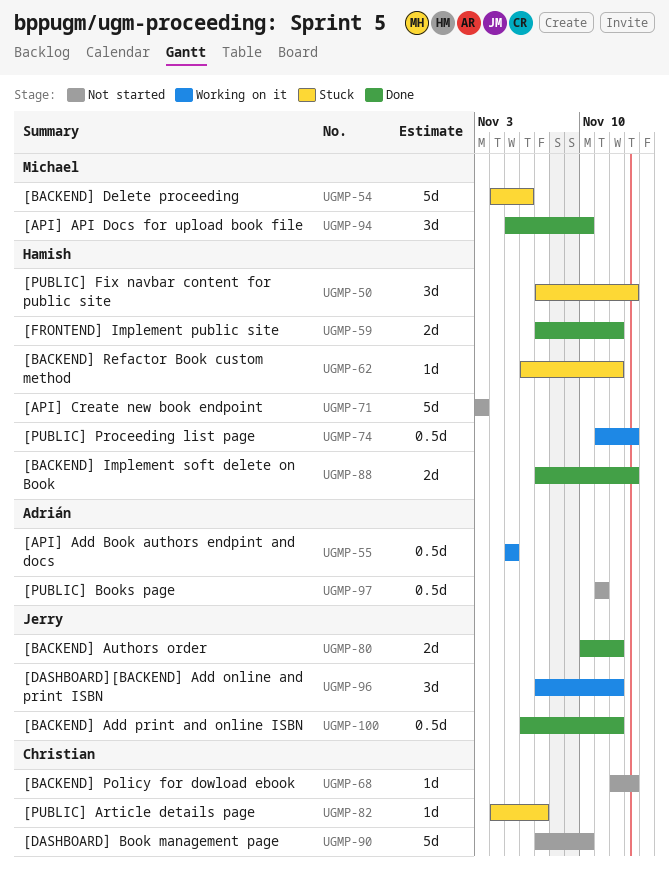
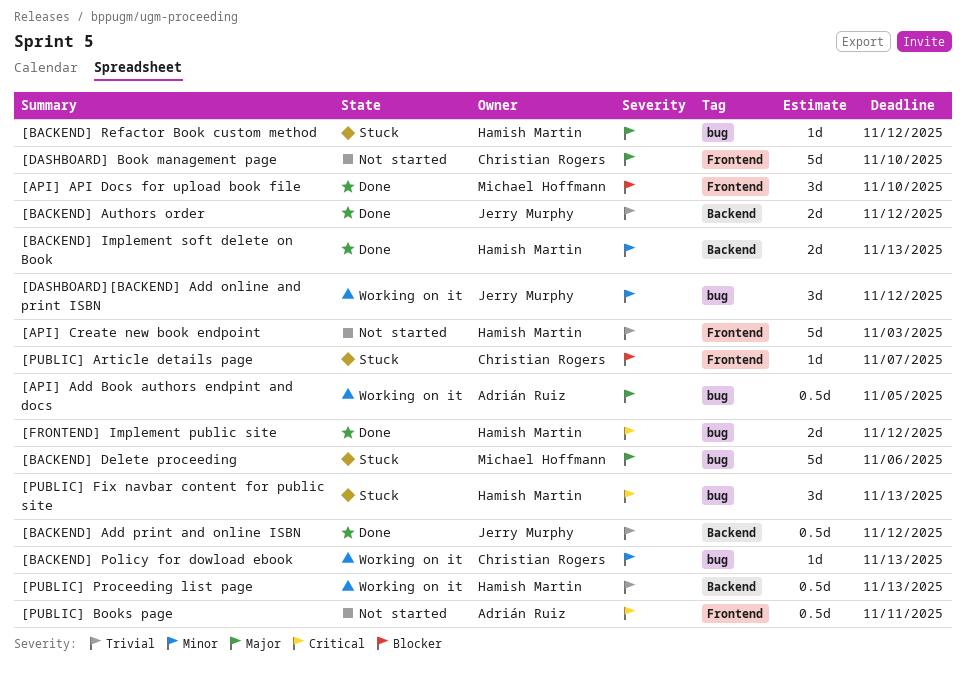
[BACKEND] Policy for dowload ebook, status: Not started -> Working on it

